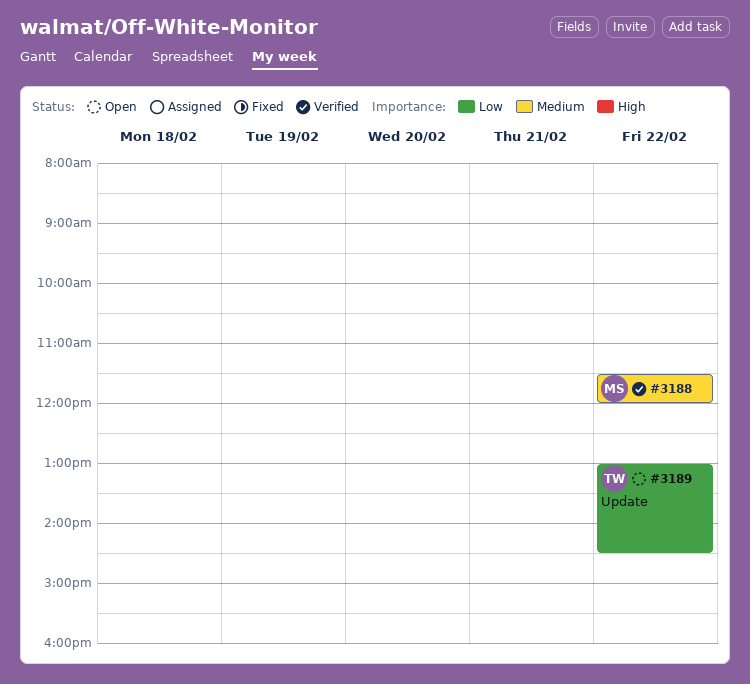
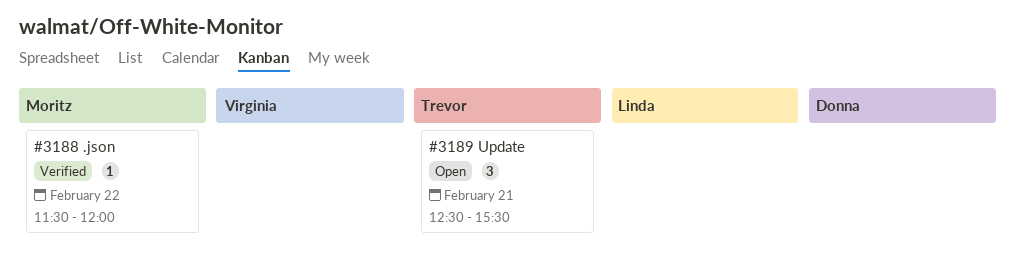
#3189, day: Feb 22 -> Feb 21
#3189, begins: 13:00 -> 12:30
#3189, ends: 14:30 -> 15:30

